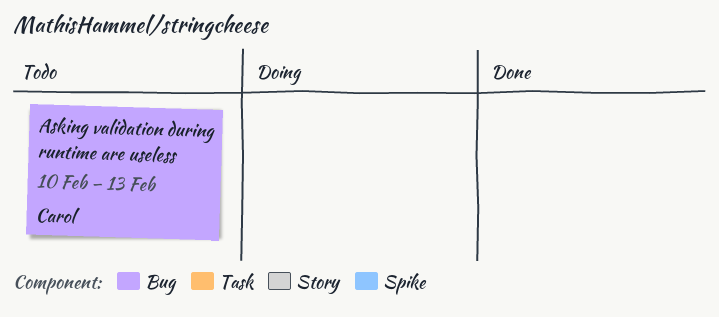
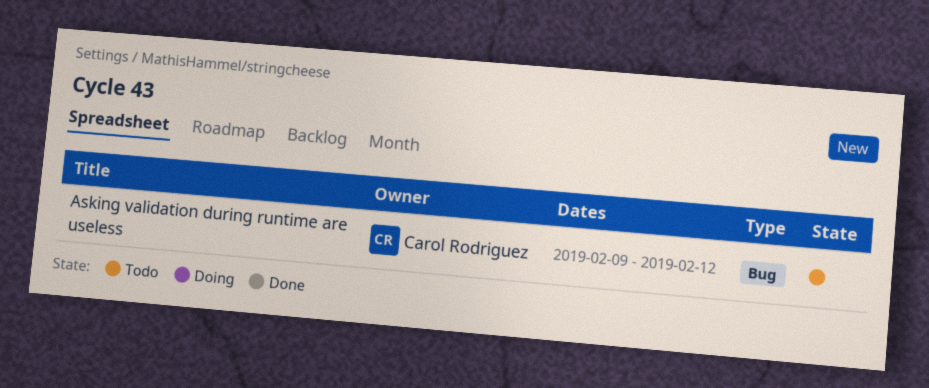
Asking validation during runtime are useless, start: Feb 10 -> Feb 9
Asking validation during runtime are useless, due: Feb 13 -> Feb 12

